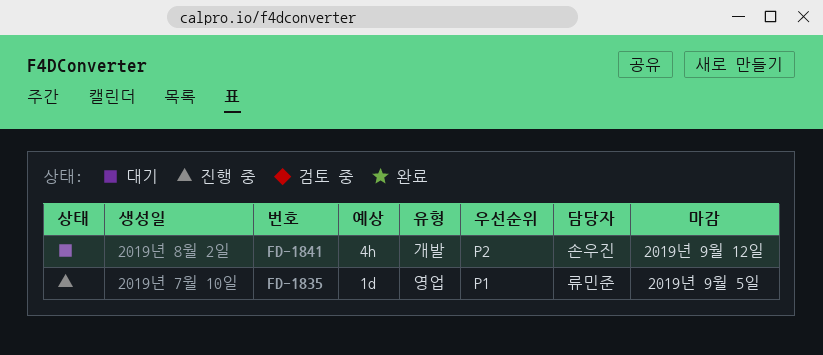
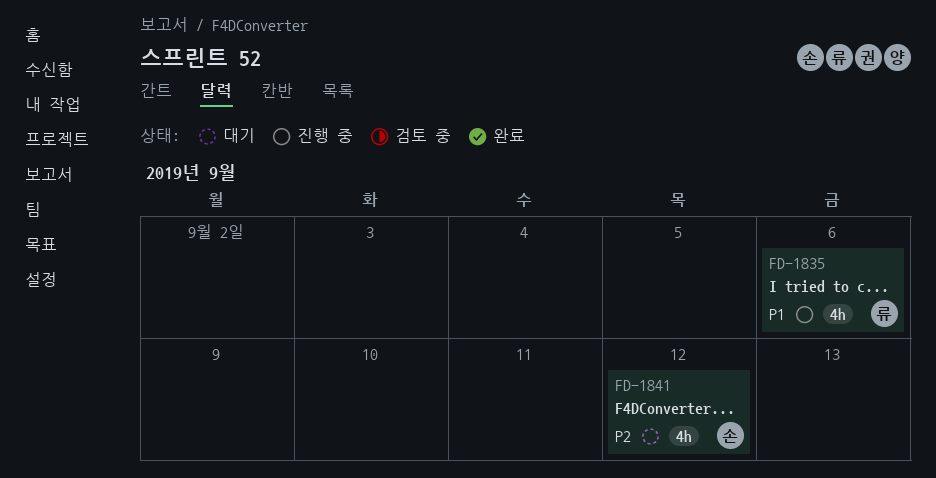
FD-1835, estimate: 1d -> 4h
FD-1835, due: Sep 5 -> Sep 6

